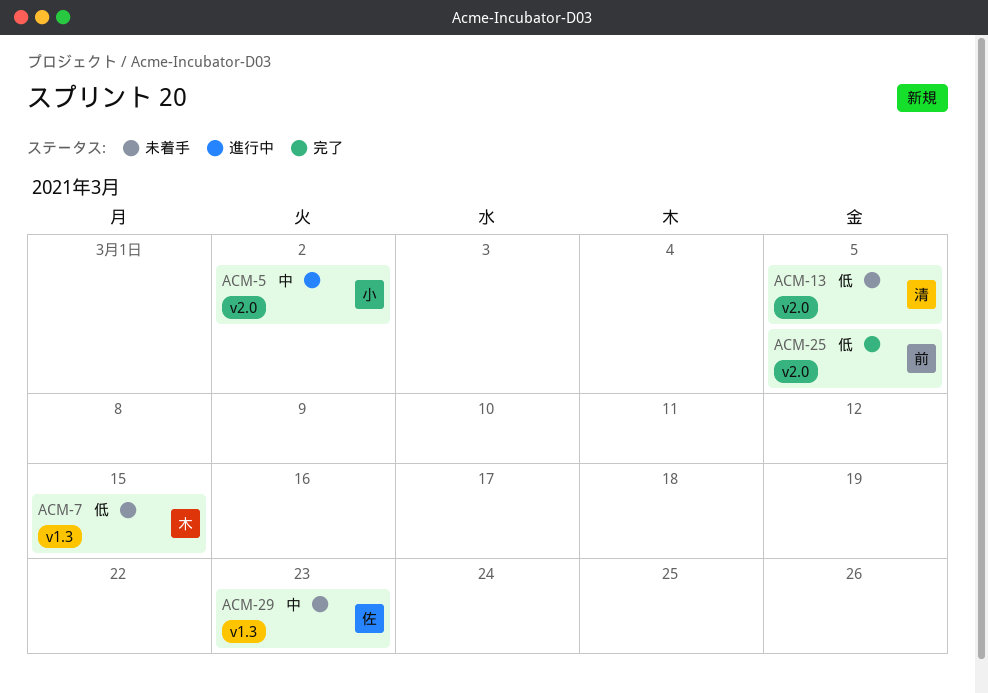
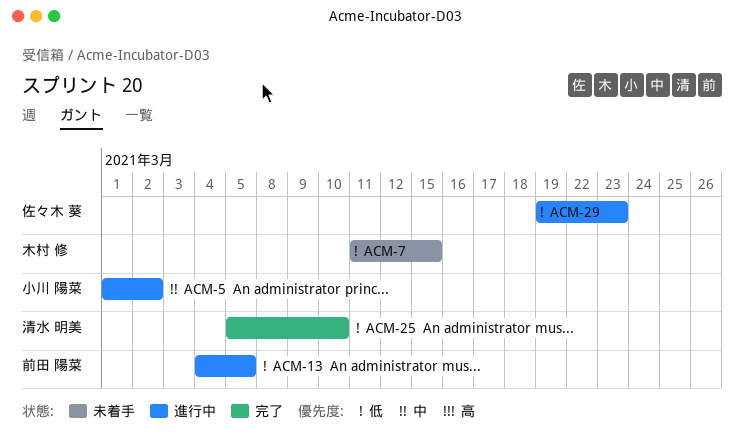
ACM-13, status: 未着手 -> 進行中
ACM-13, owner: 清水 明美 -> 前田 陽菜
ACM-25, owner: 前田 陽菜 -> 清水 明美
ACM-25, due: Mar 5 -> Mar 10
ACM-29, status: 未着手 -> 進行中
ACM-29, priority: 中 -> 低

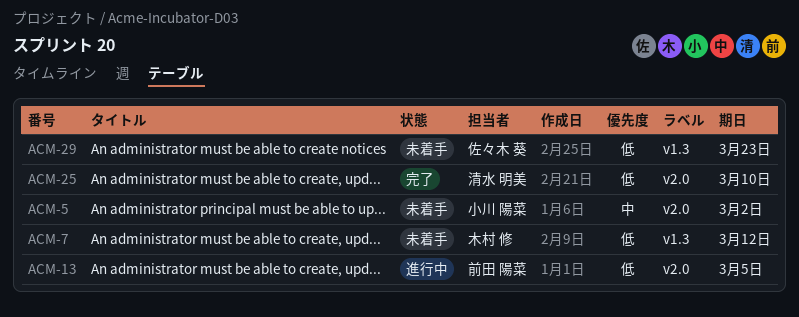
ACM-5, status: 進行中 -> 未着手
ACM-7, due: Mar 15 -> Mar 12
ACM-29, status: 進行中 -> 未着手

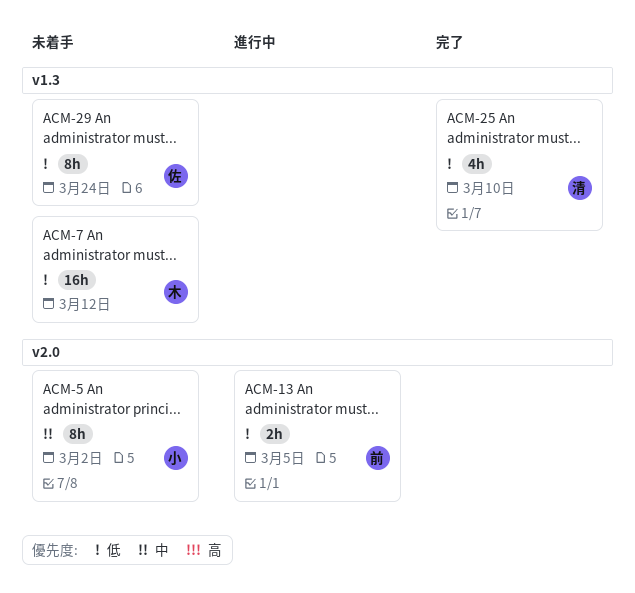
ACM-25, label: v2.0 -> v1.3
ACM-29, due: Mar 23 -> Mar 24

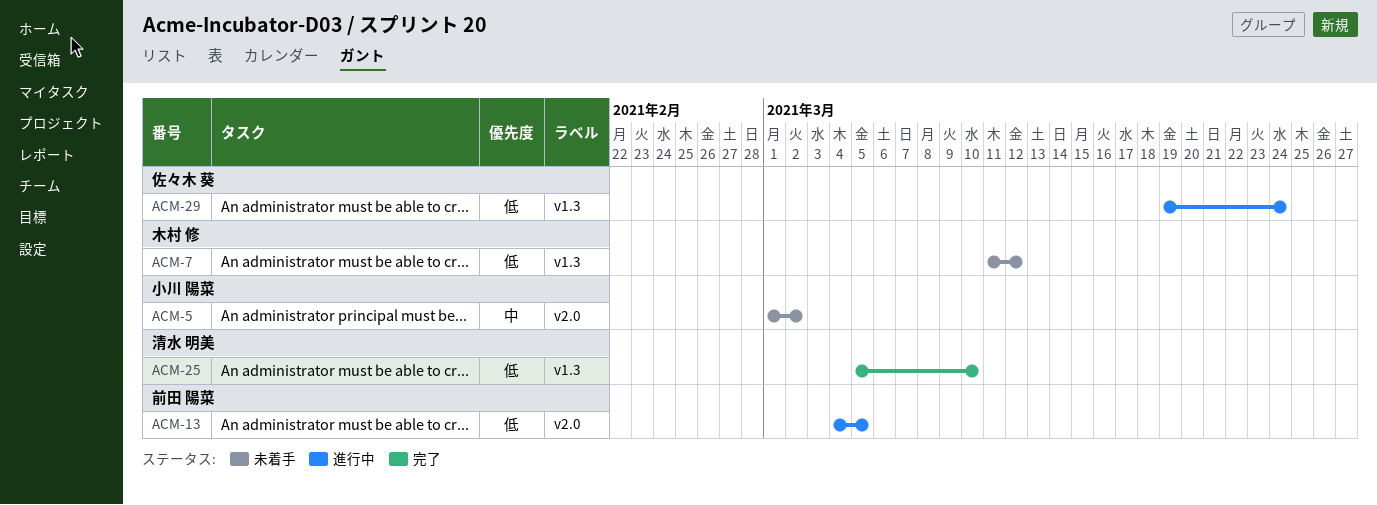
ACM-29, status: 未着手 -> 進行中

